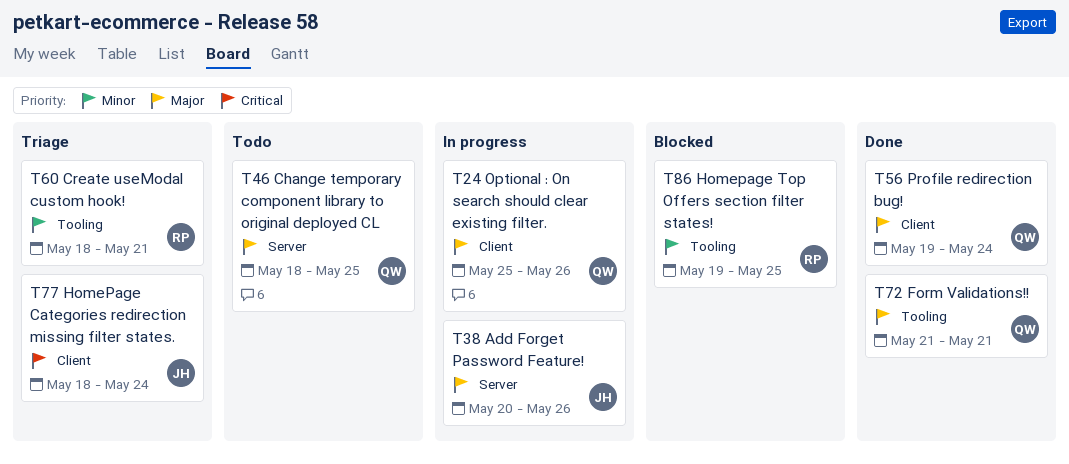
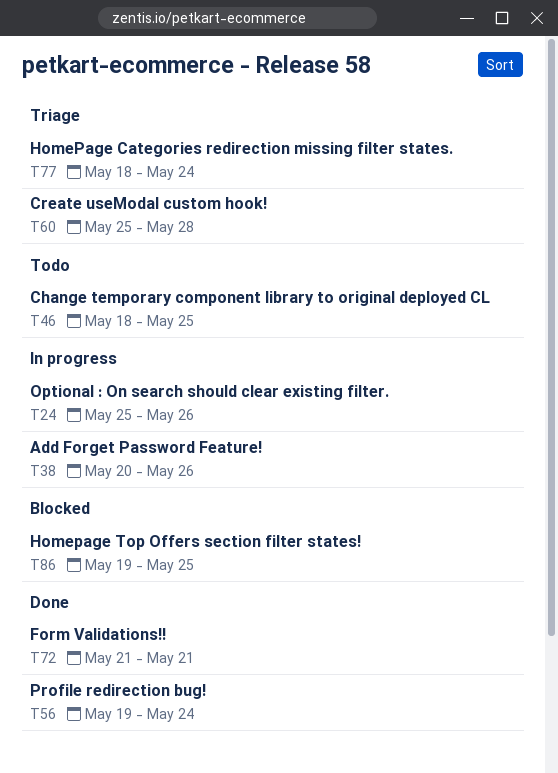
T60, start: May 18 -> May 25
T60, due: May 21 -> May 28

